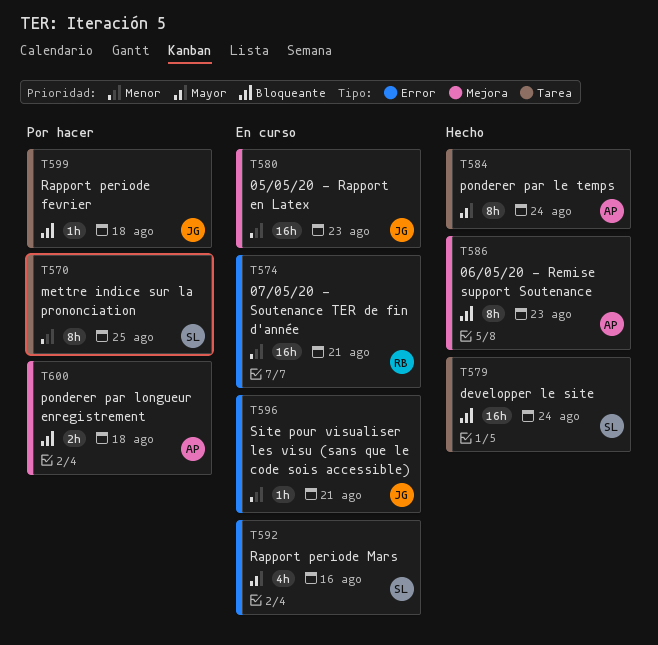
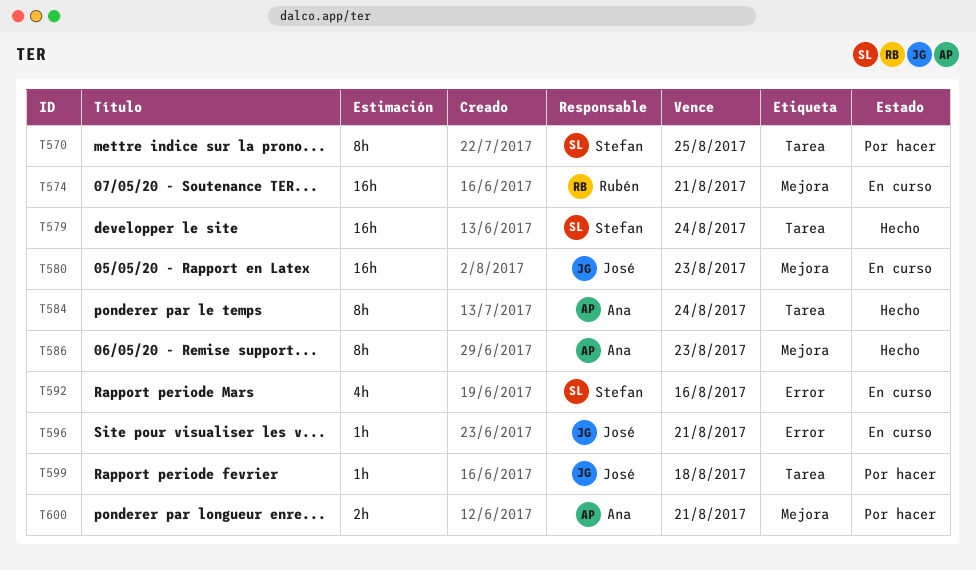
T574, label: Error -> Mejora
T600, due: Aug 18 -> Aug 21

